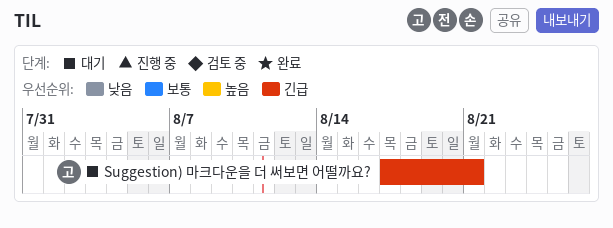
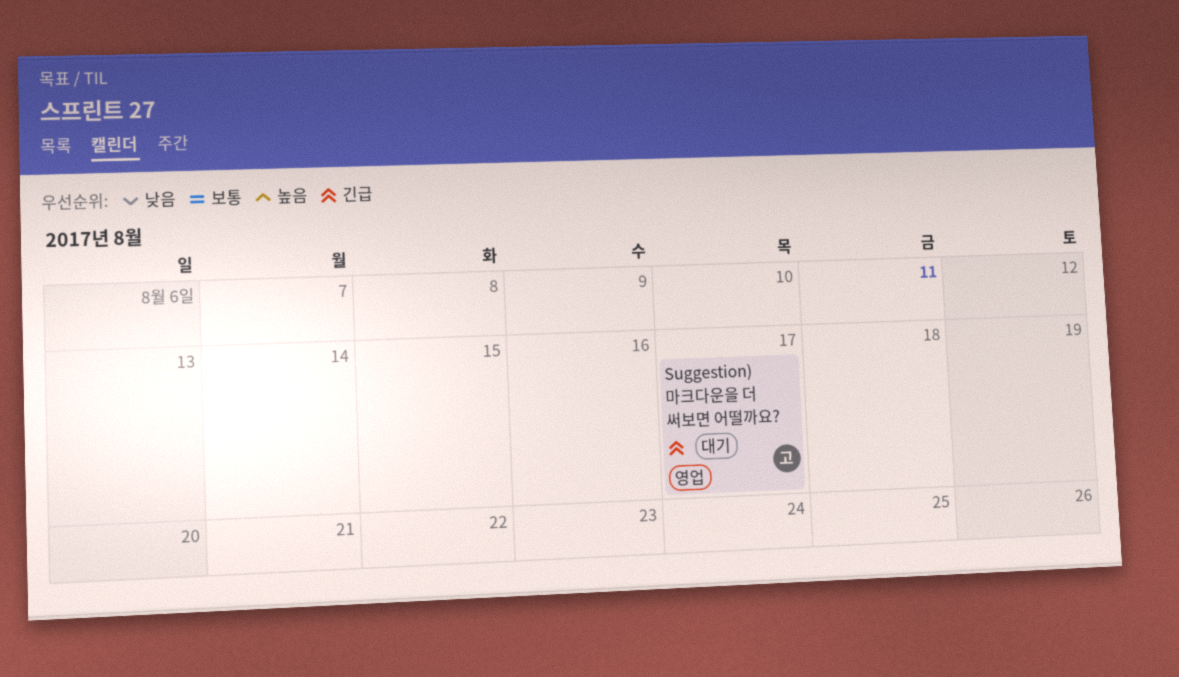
Suggestion) 마크다운을 더 써보면 어떨까요?, due: Aug 21 -> Aug 17

